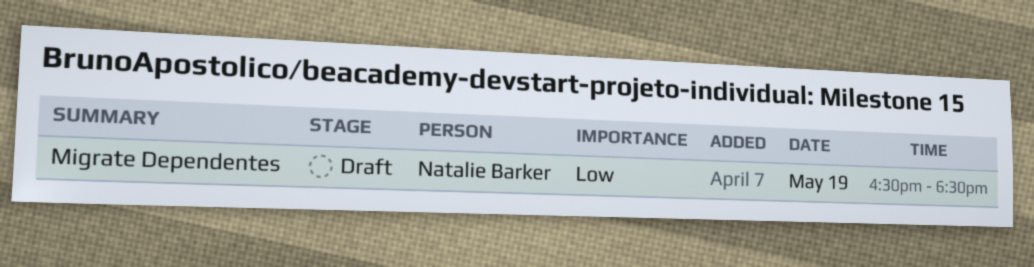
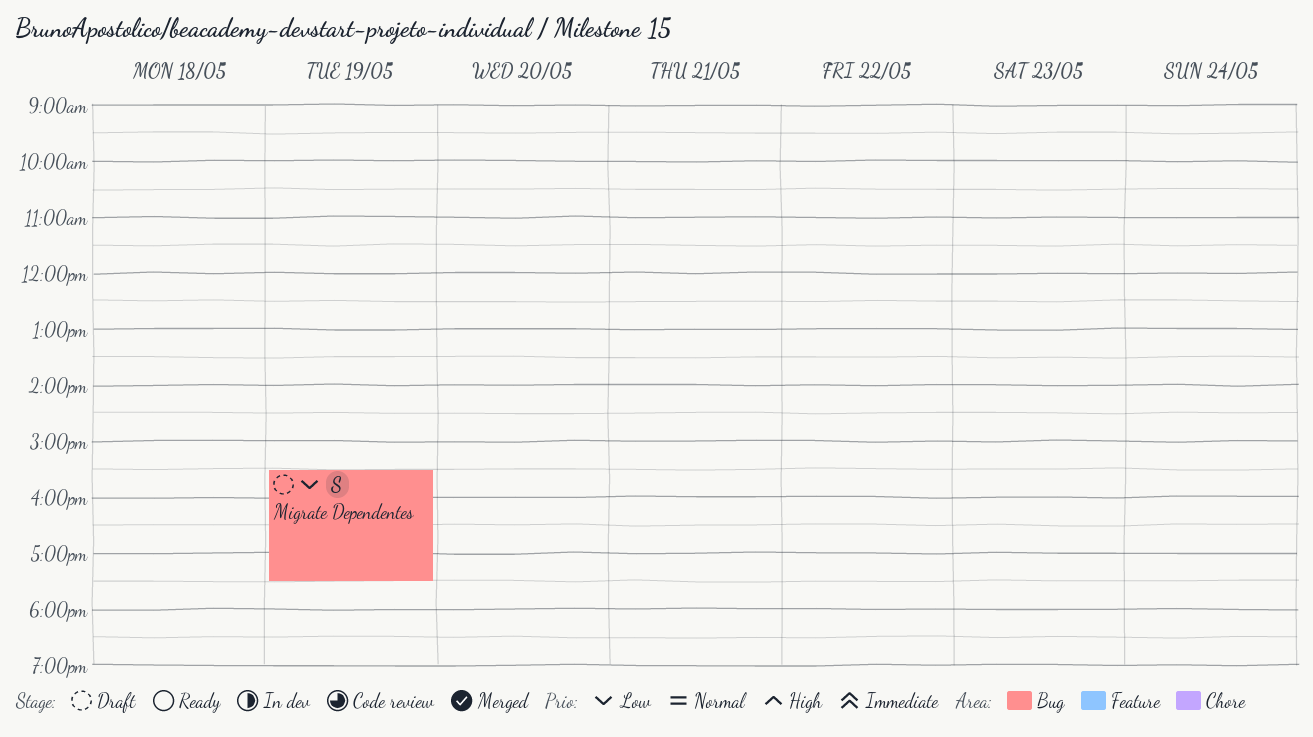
Migrate Dependentes, begins: 16:30 -> 15:30
Migrate Dependentes, ends: 18:30 -> 17:30

